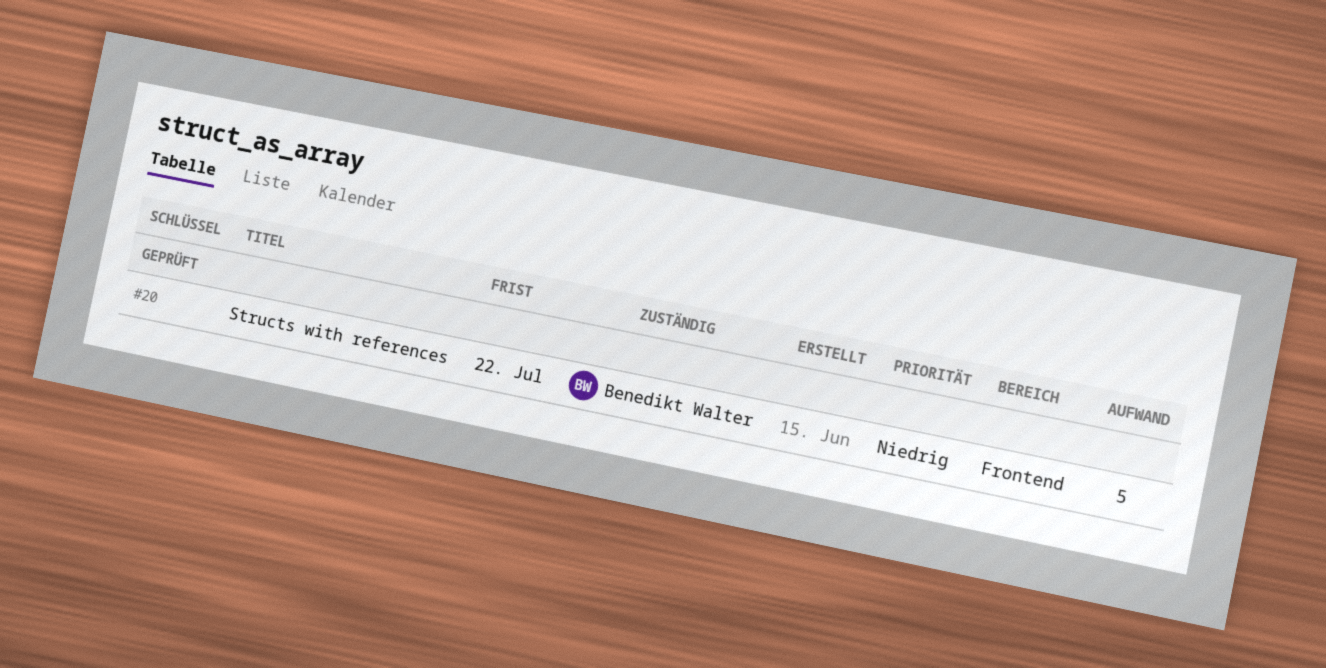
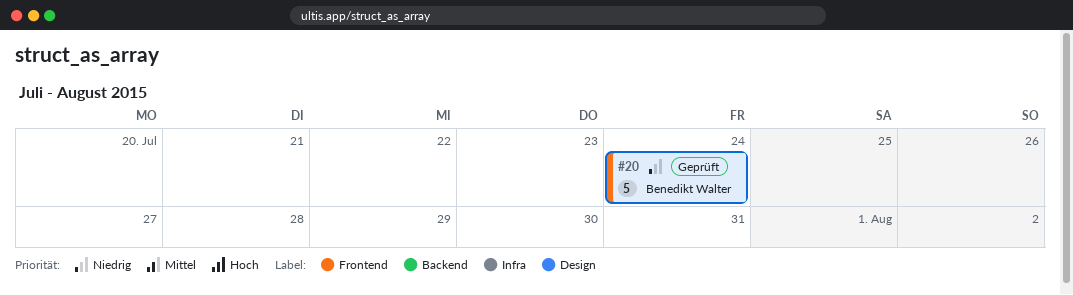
#20, due: Jul 22 -> Jul 24

